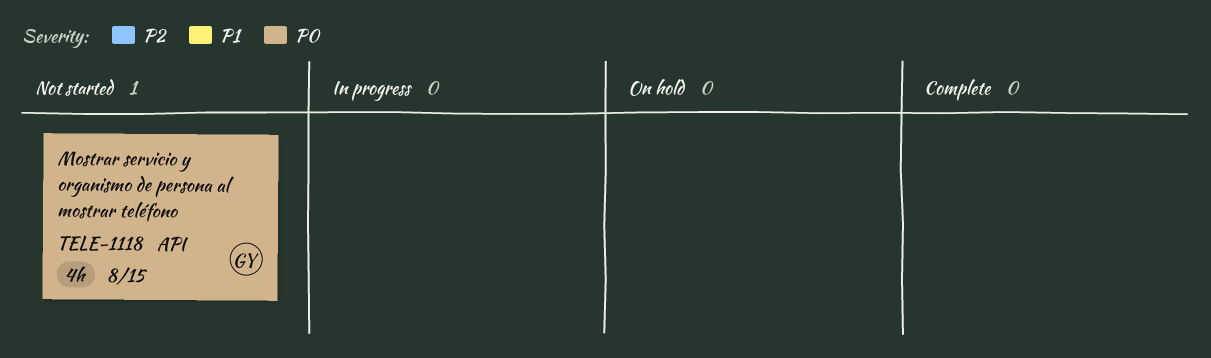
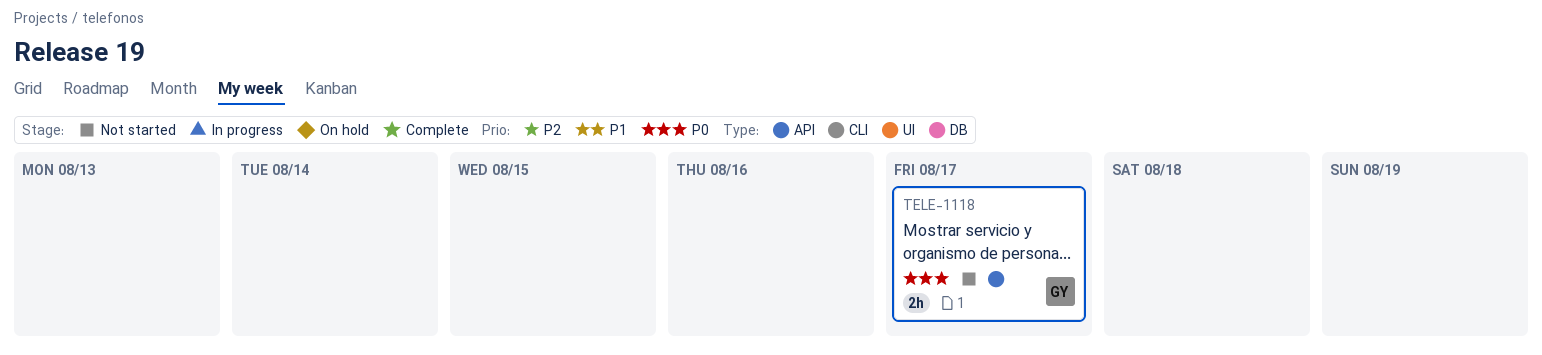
TELE-1118, estimate: 4h -> 2h
TELE-1118, due: Aug 15 -> Aug 17

